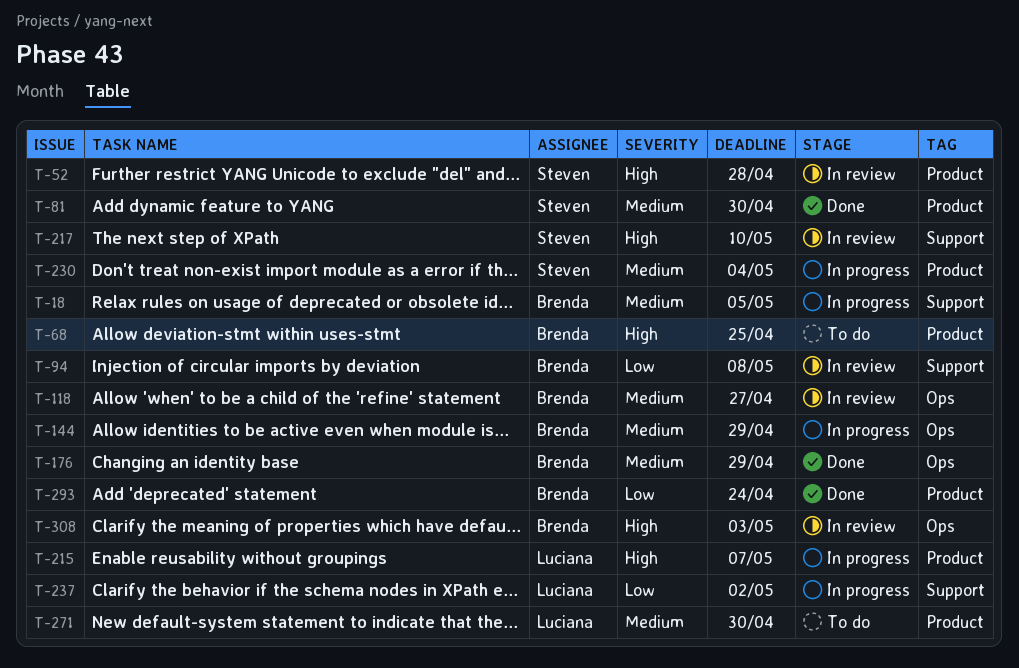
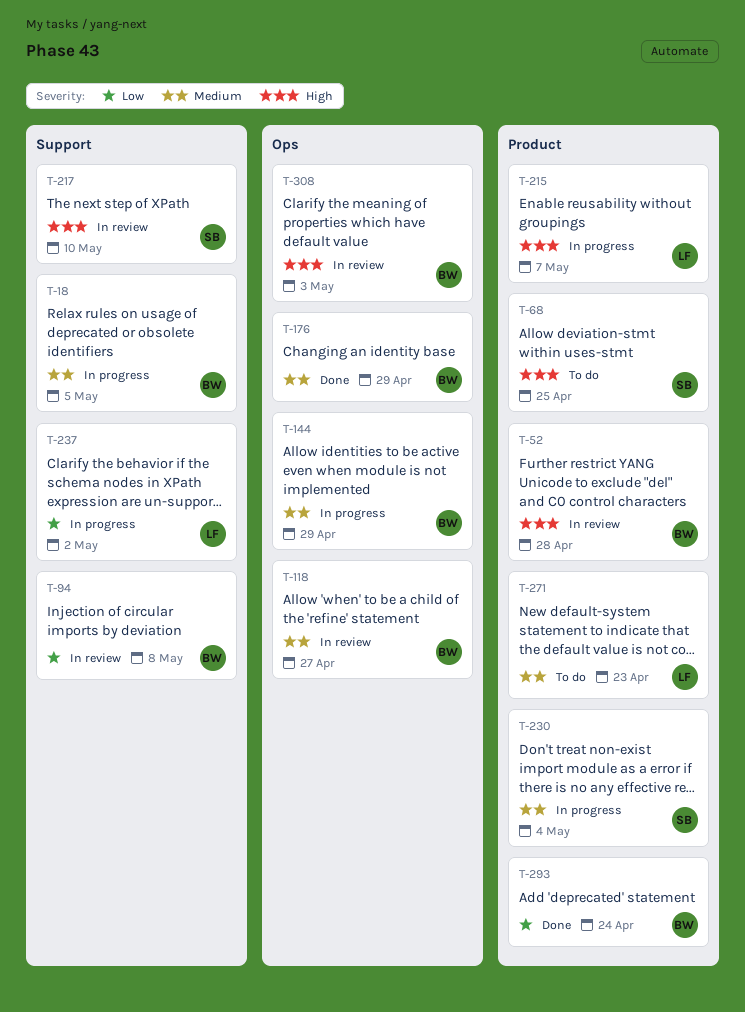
T-52, owner: Steven -> Brenda
T-68, owner: Brenda -> Steven
T-81: present -> none
T-271, due: Apr 30 -> Apr 23

